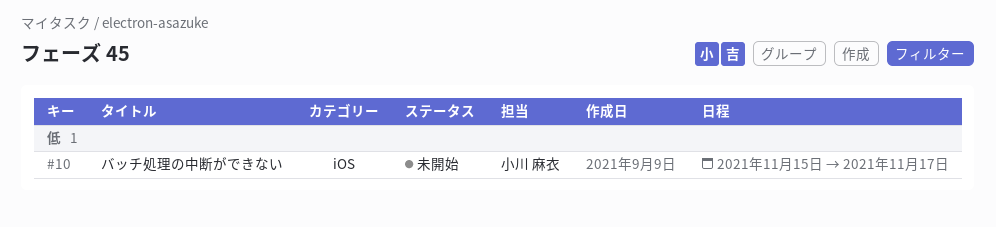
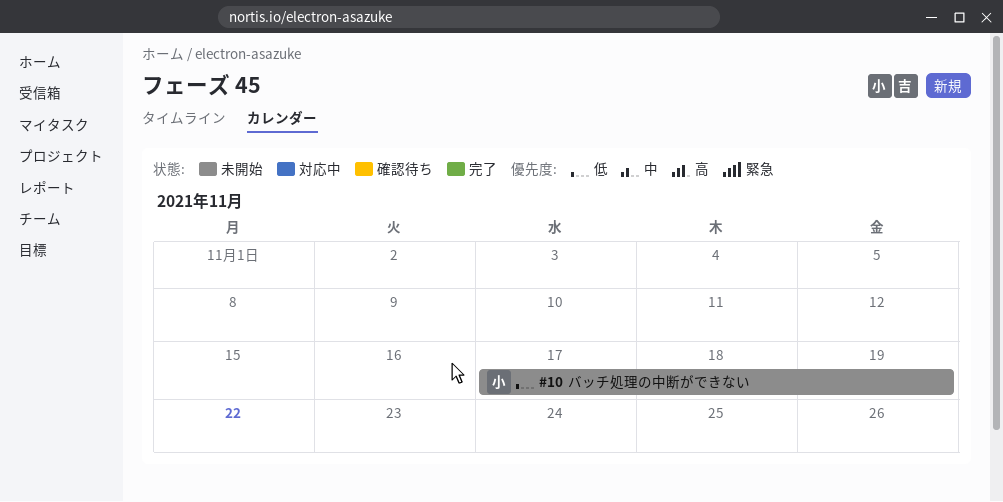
#10, start: Nov 15 -> Nov 17
#10, due: Nov 17 -> Nov 19

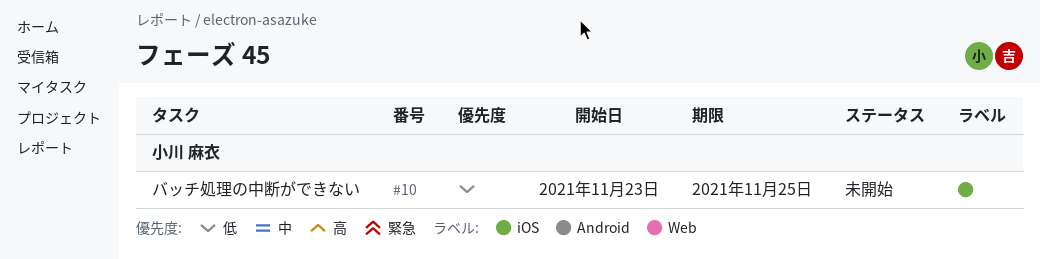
#10, start: Nov 17 -> Nov 23
#10, due: Nov 19 -> Nov 25

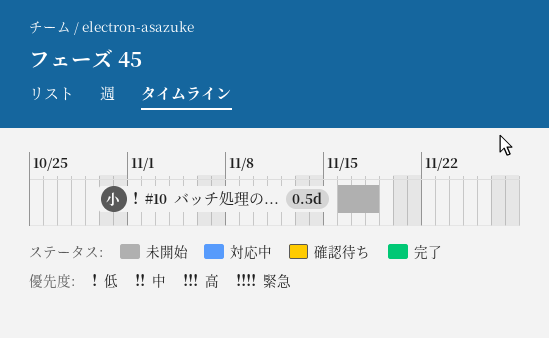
#10, start: Nov 23 -> Nov 16
#10, due: Nov 25 -> Nov 18

